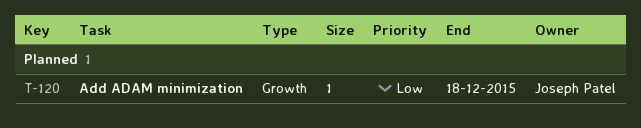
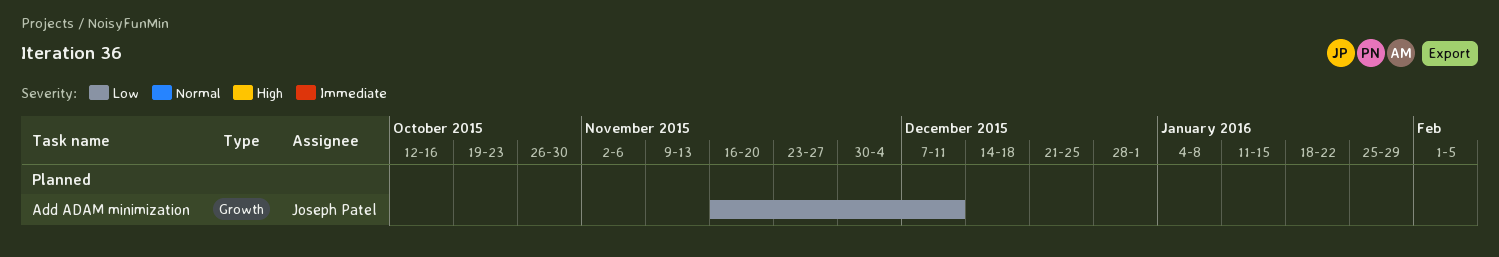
Add ADAM minimization, due: Dec 18 -> Dec 11

